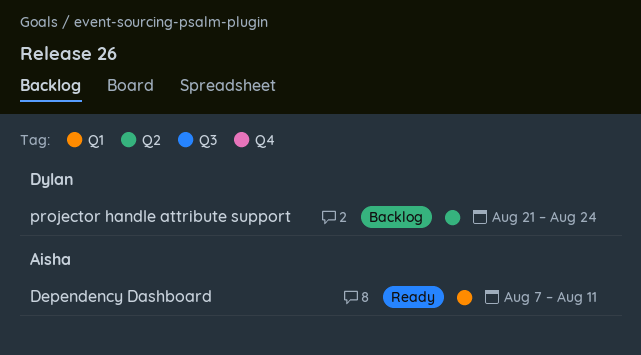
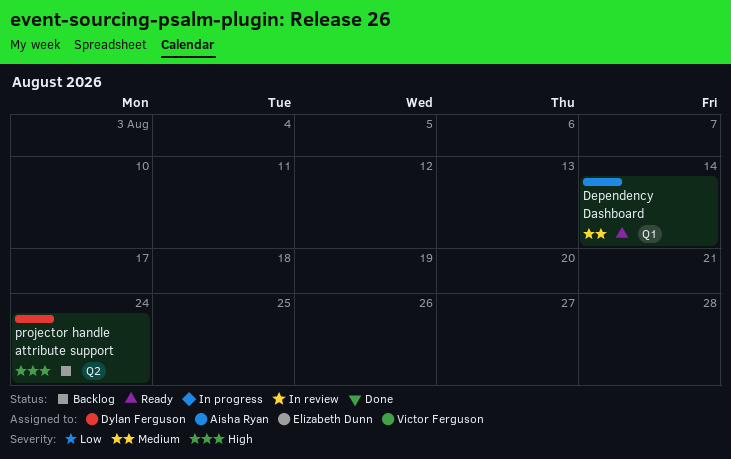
Dependency Dashboard, due: Aug 11 -> Aug 14

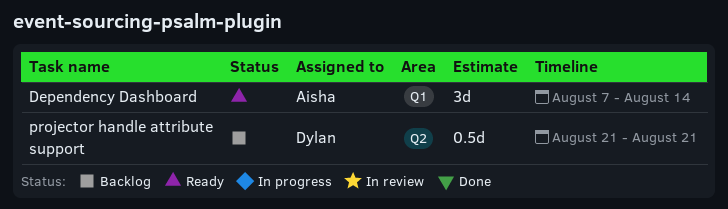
projector handle attribute support, due: Aug 24 -> Aug 21

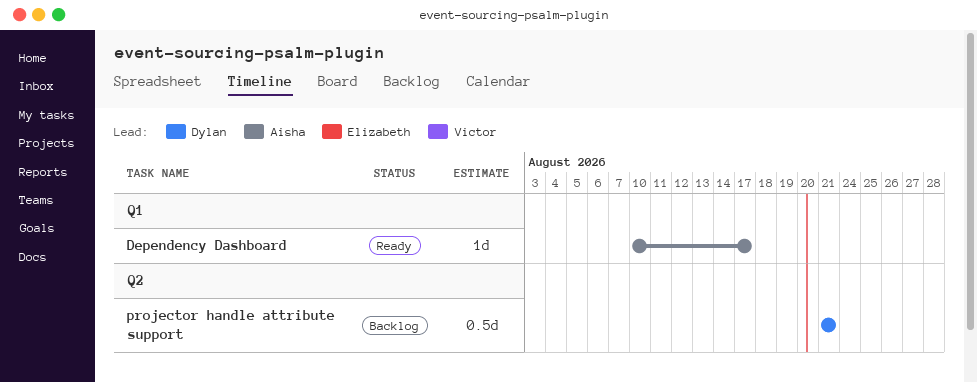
Dependency Dashboard, estimate: 3d -> 1d
Dependency Dashboard, start: Aug 7 -> Aug 10
Dependency Dashboard, due: Aug 14 -> Aug 17

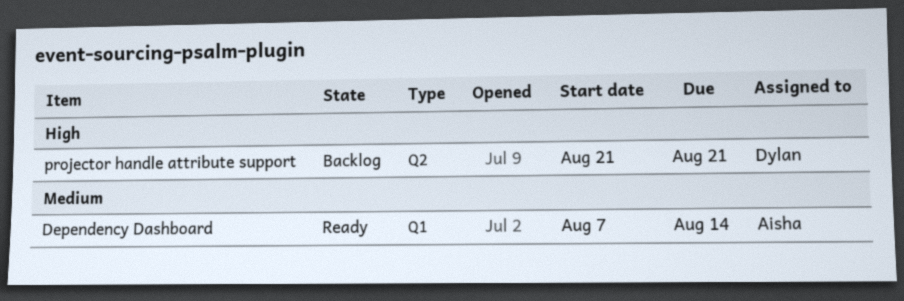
Dependency Dashboard, start: Aug 10 -> Aug 7
Dependency Dashboard, due: Aug 17 -> Aug 14

